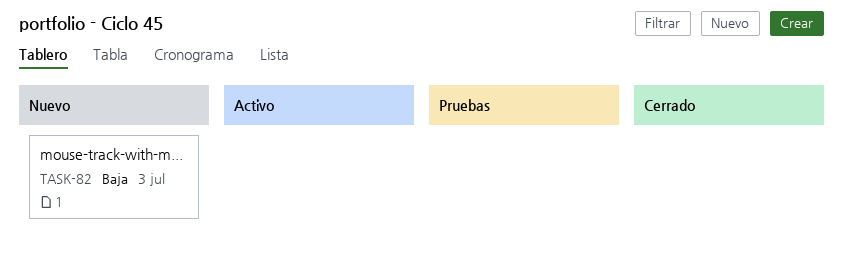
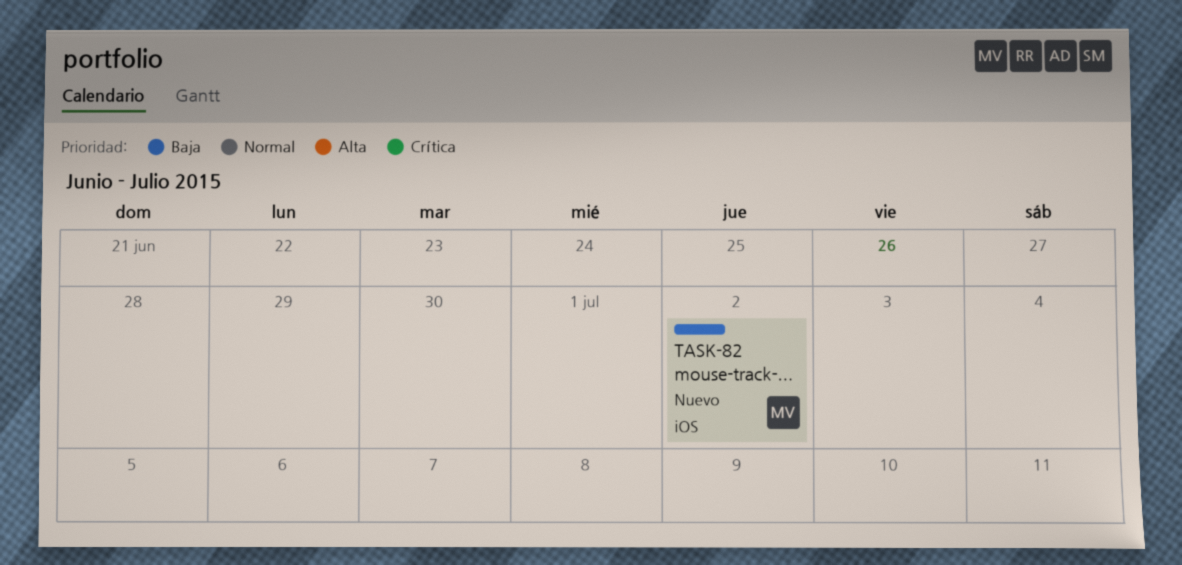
TASK-82, due: Jul 3 -> Jul 2

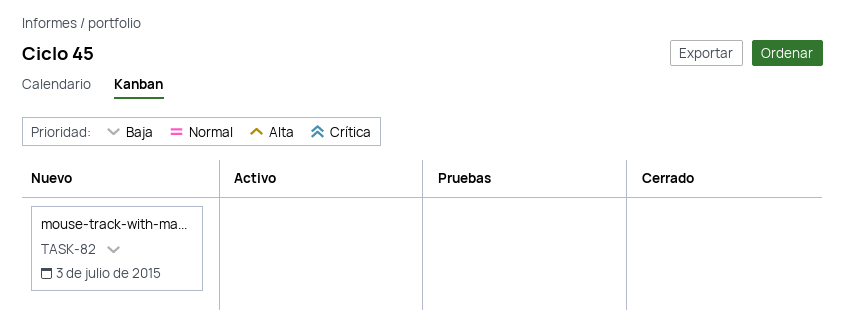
TASK-82, due: Jul 2 -> Jul 3

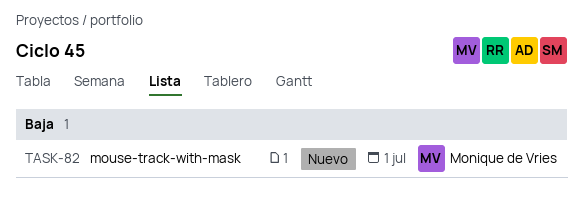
TASK-82, due: Jul 3 -> Jul 1

